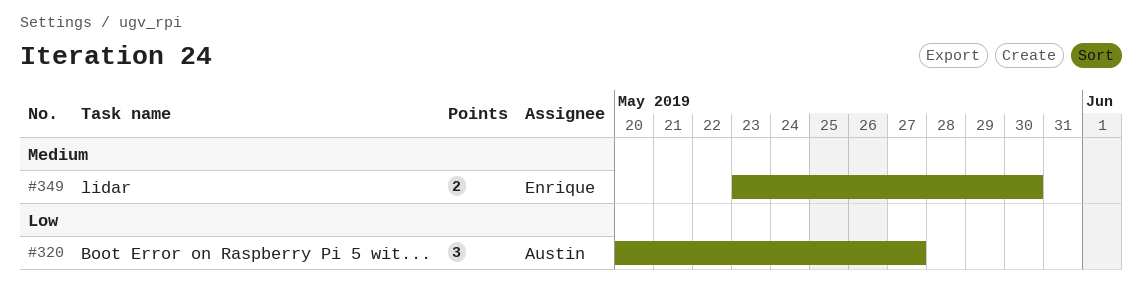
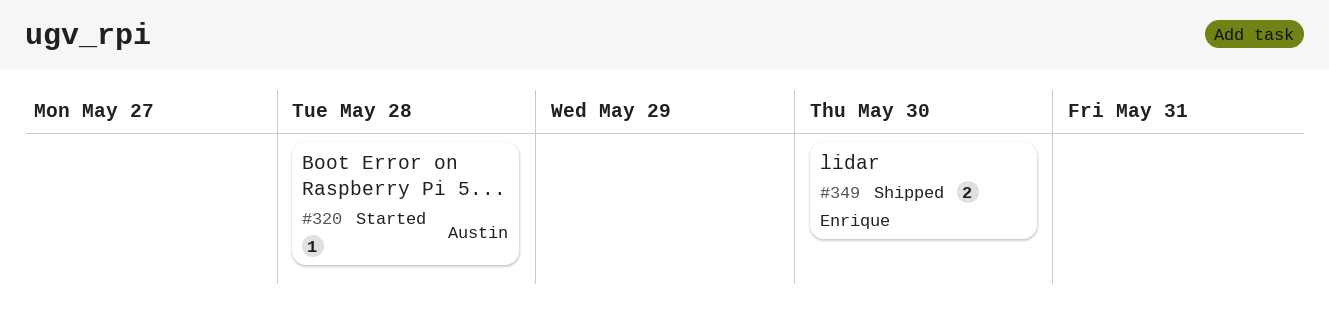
#320, estimate: 3 -> 1
#320, due: May 27 -> May 28

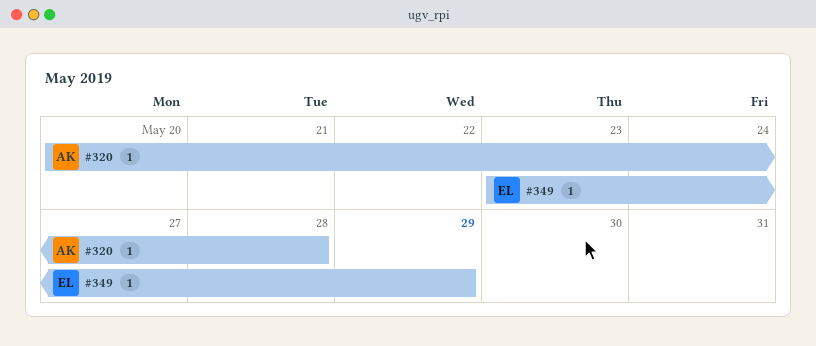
#349, estimate: 2 -> 1
#349, due: May 30 -> May 29

